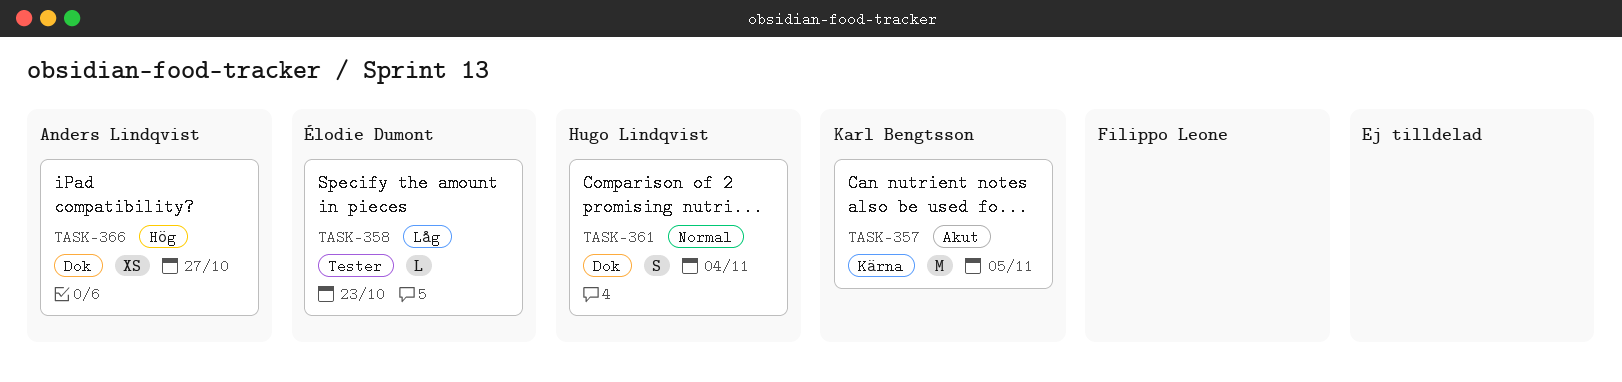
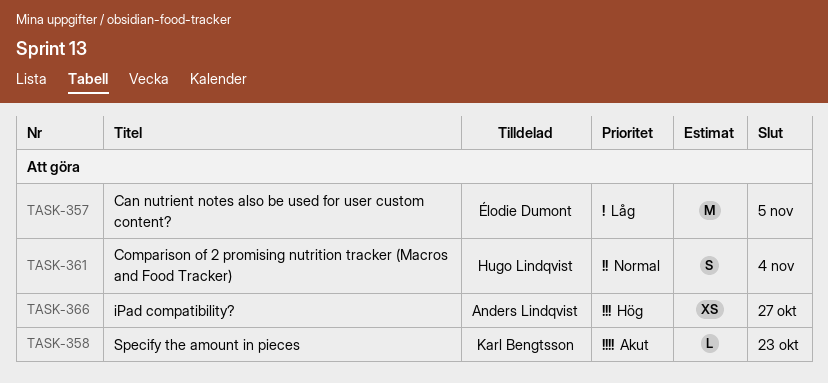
TASK-357, owner: Karl Bengtsson -> Élodie Dumont
TASK-357, priority: Akut -> Låg
TASK-358, owner: Élodie Dumont -> Karl Bengtsson
TASK-358, priority: Låg -> Akut

